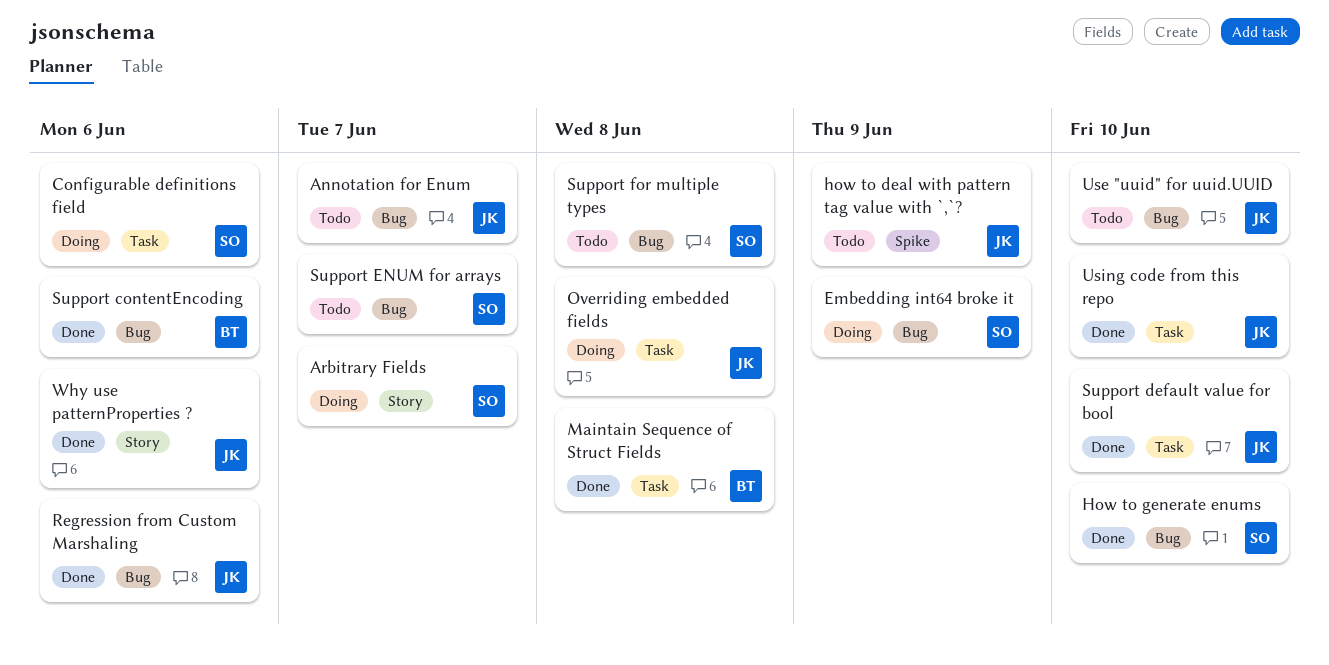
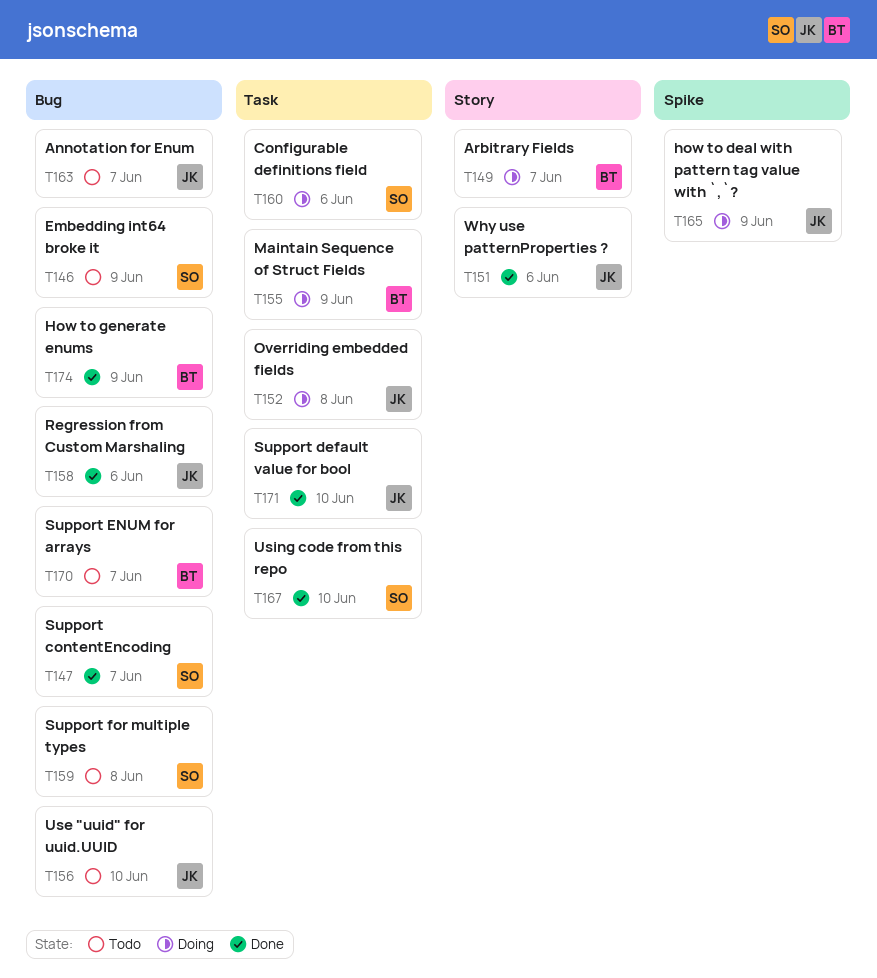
Arbitrary Fields, owner: SO -> BT
Embedding int64 broke it, status: Doing -> Todo
how to deal with pattern tag value with `,`?, status: Todo -> Doing
How to generate enums, owner: SO -> BT
How to generate enums, due: Jun 10 -> Jun 9
Maintain Sequence of Struct Fields, status: Done -> Doing
Maintain Sequence of Struct Fields, due: Jun 8 -> Jun 9
Support contentEncoding, owner: BT -> SO
Support contentEncoding, due: Jun 6 -> Jun 7
Support ENUM for arrays, owner: SO -> BT
Using code from this repo, owner: JK -> SO

